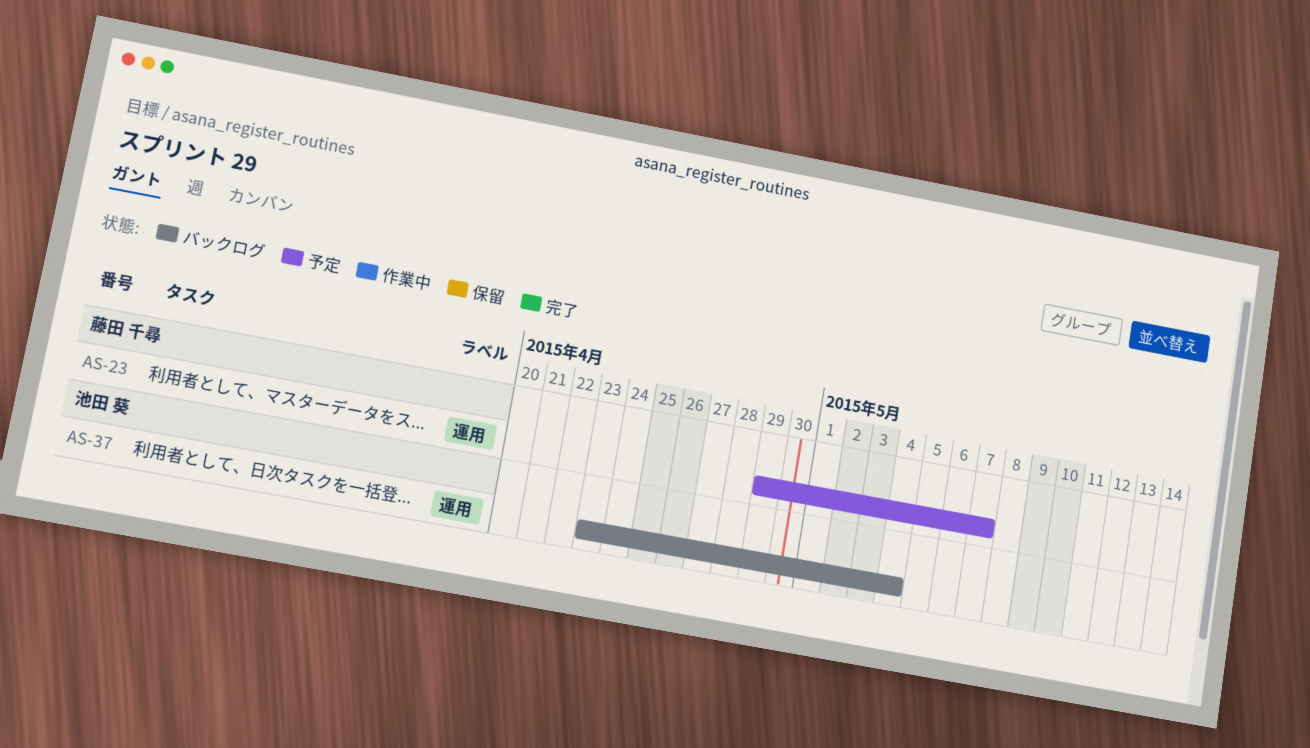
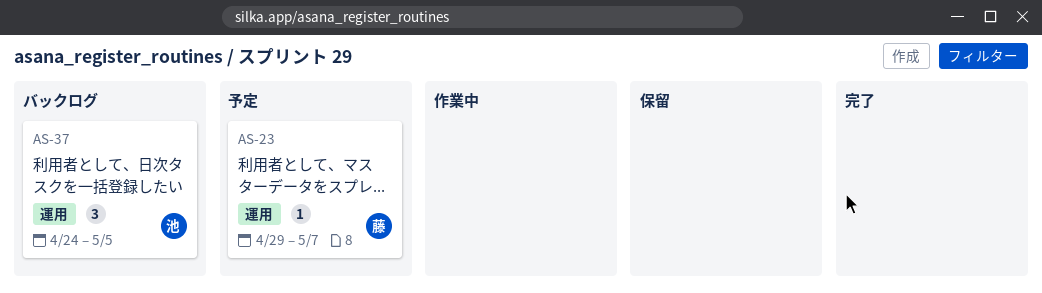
AS-37, start: Apr 23 -> Apr 24
AS-37, due: May 4 -> May 5

